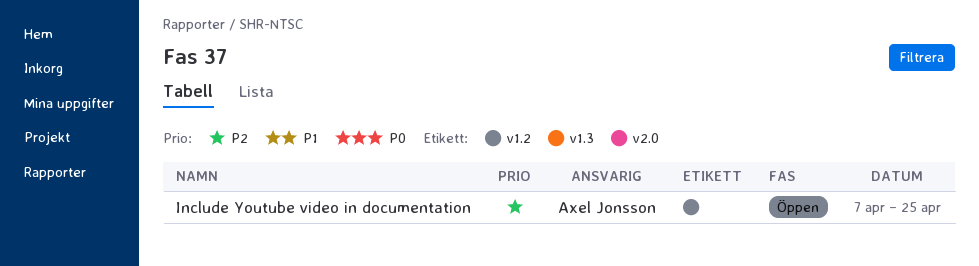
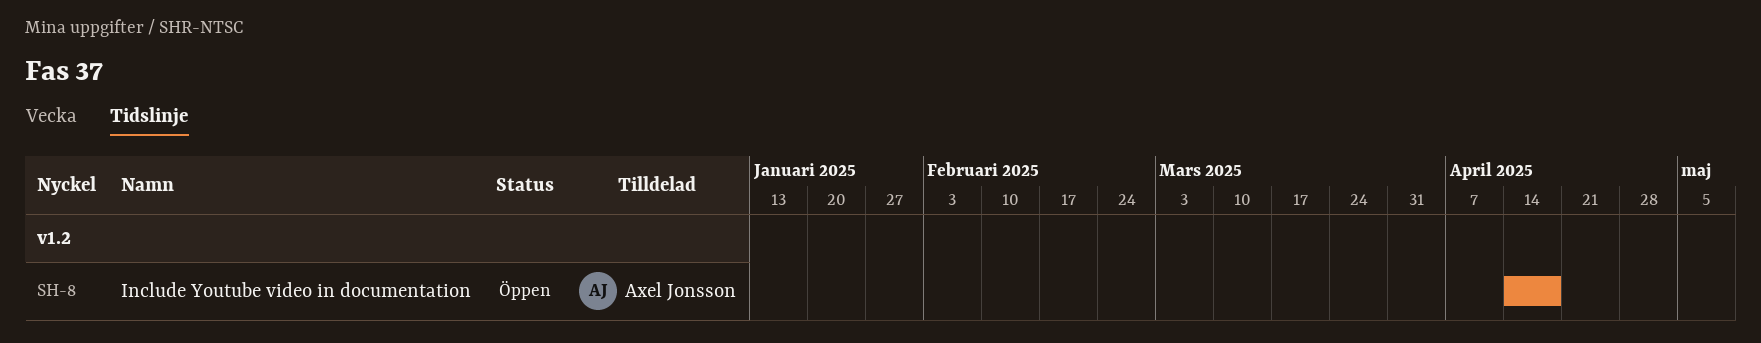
Include Youtube video in documentation, start: Apr 7 -> Apr 14
Include Youtube video in documentation, due: Apr 25 -> Apr 18

